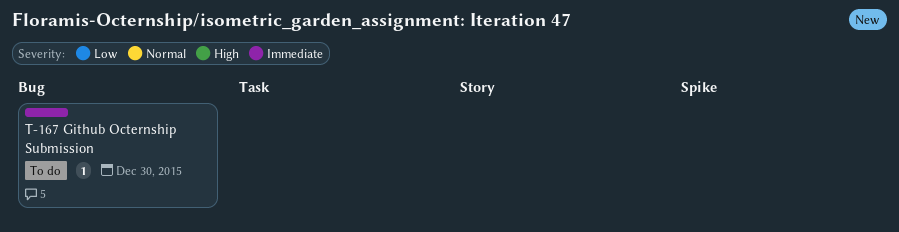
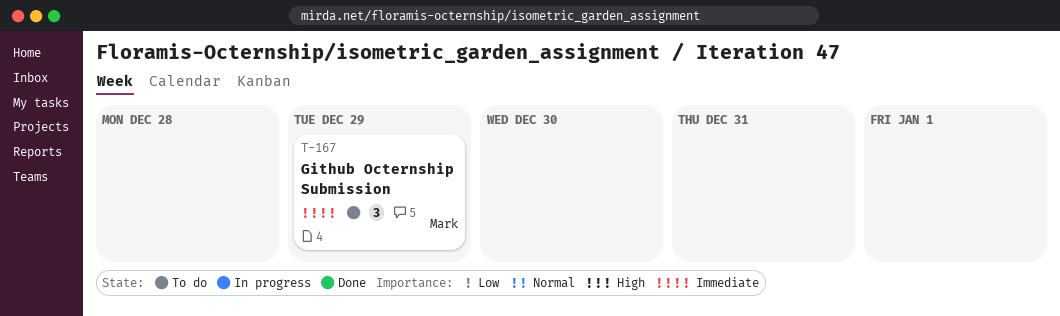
T-167, estimate: 1 -> 3
T-167, due: Dec 30 -> Dec 29

